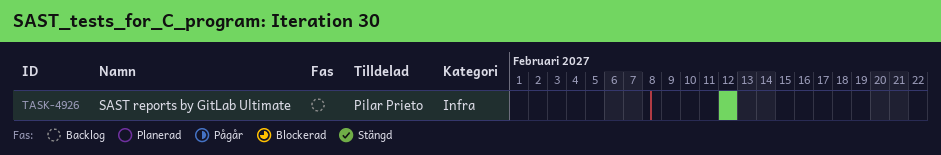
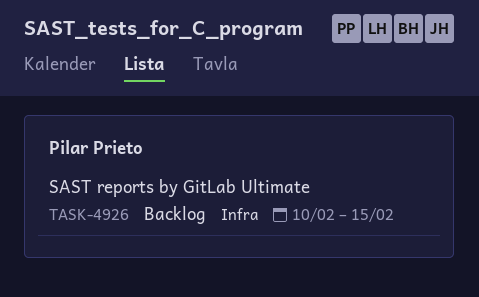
TASK-4926, start: Feb 12 -> Feb 10
TASK-4926, due: Feb 12 -> Feb 15

